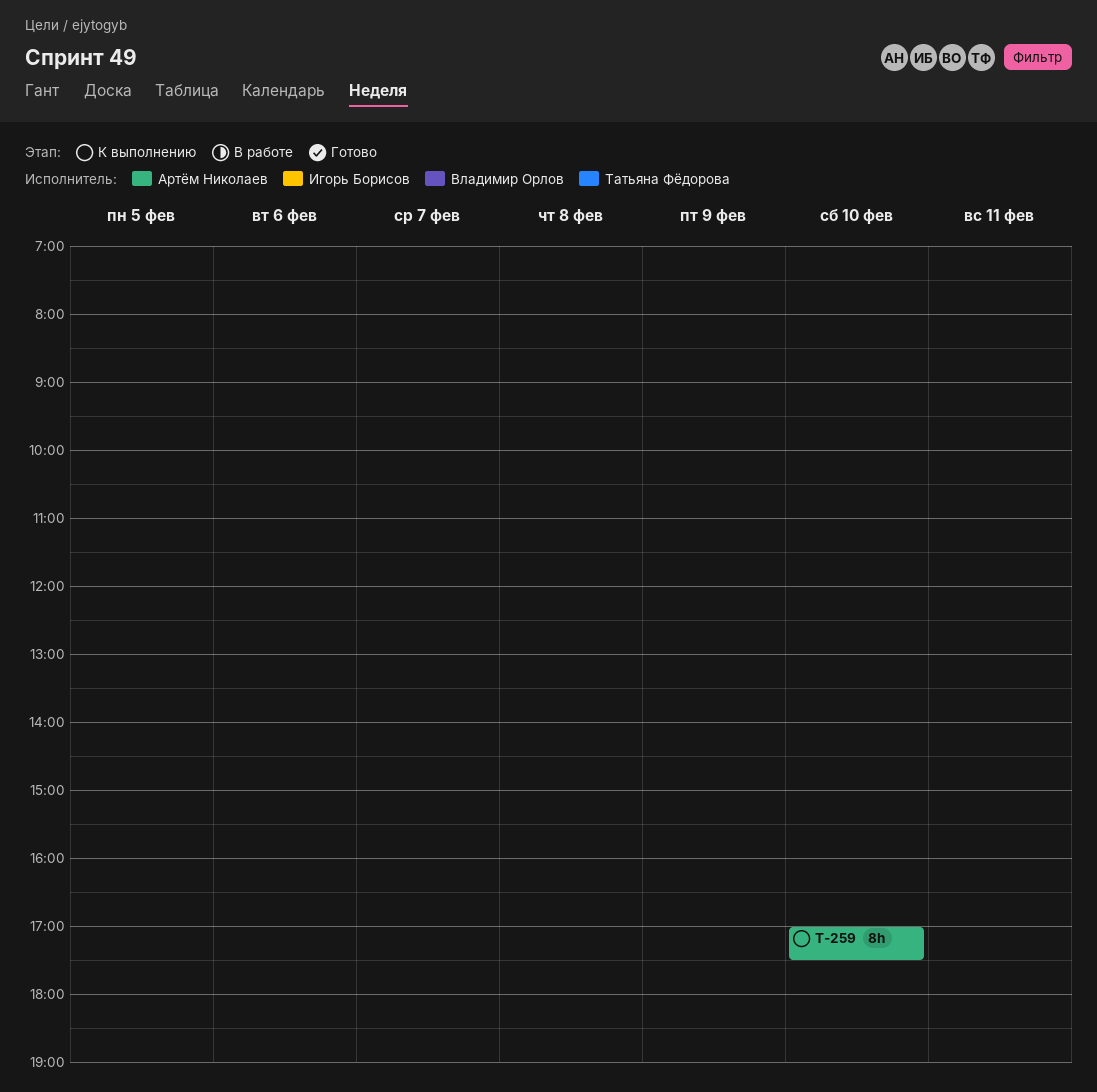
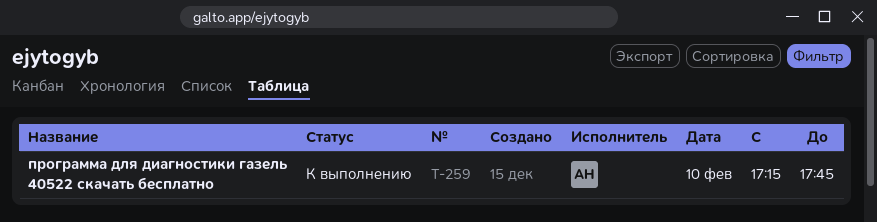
T-259, begins: 17:00 -> 17:15
T-259, ends: 17:30 -> 17:45

